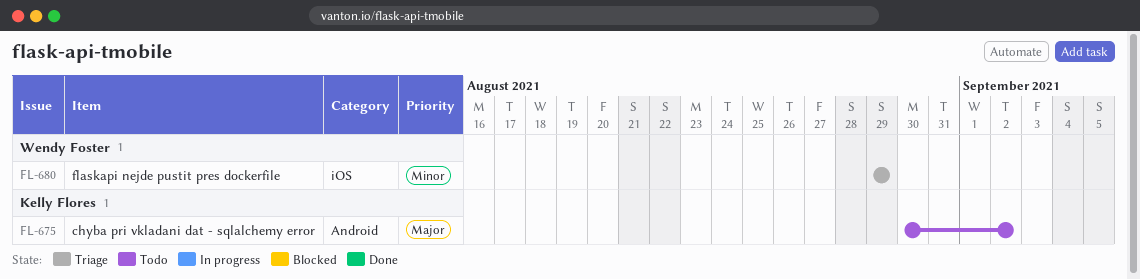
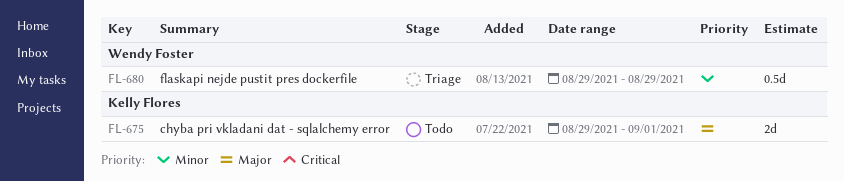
FL-675, start: Aug 30 -> Aug 29
FL-675, due: Sep 2 -> Sep 1

